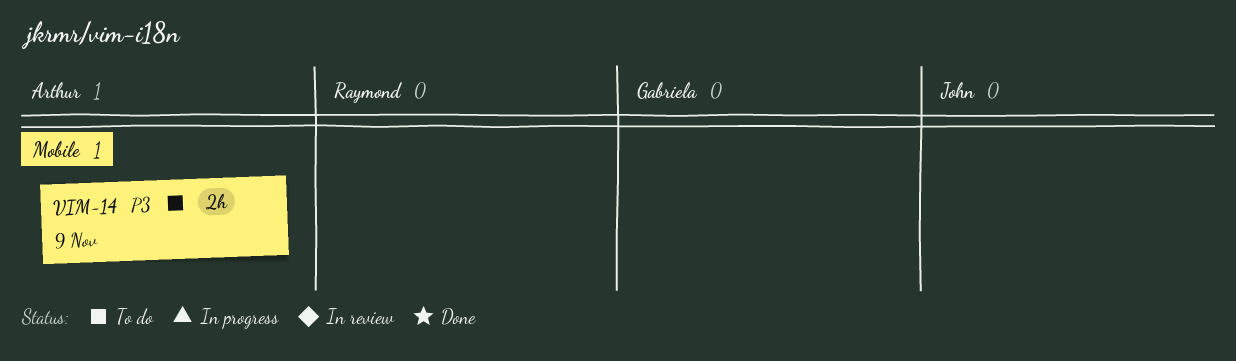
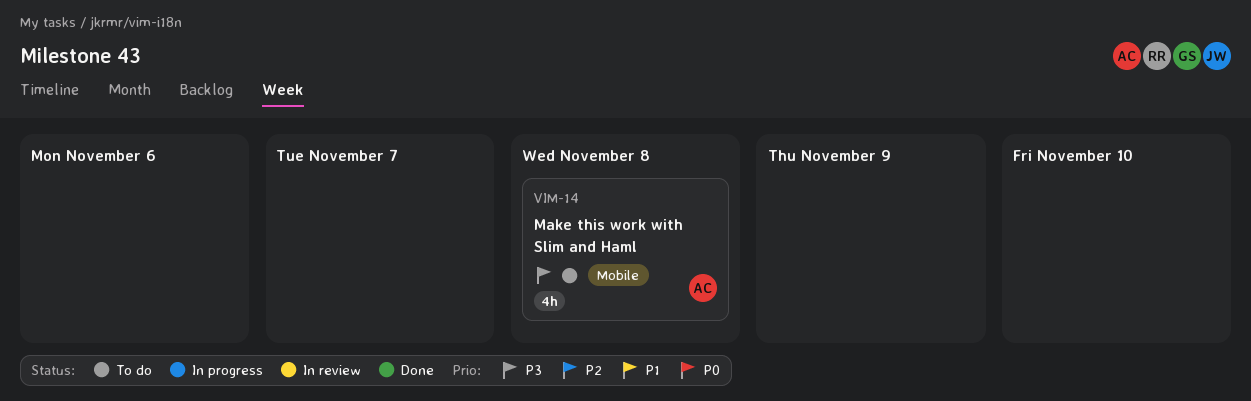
VIM-14, estimate: 2h -> 4h
VIM-14, due: Nov 9 -> Nov 8

